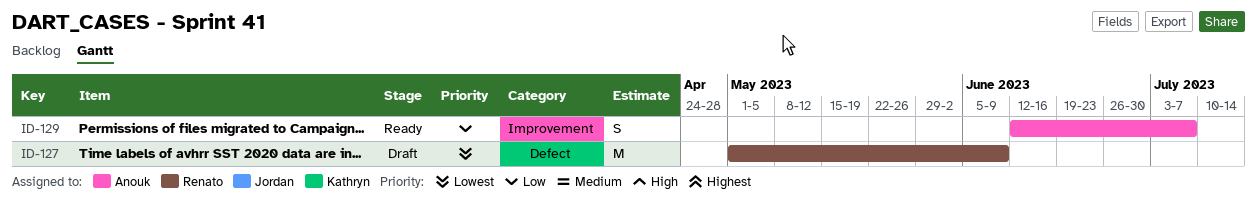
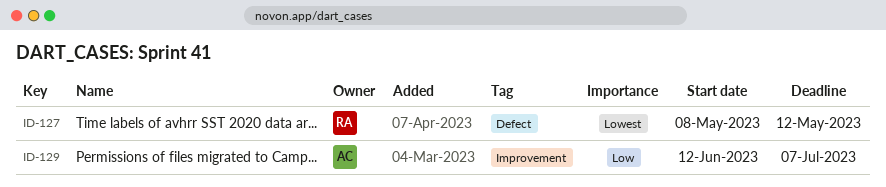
ID-127, start: May 1 -> May 8
ID-127, due: Jun 9 -> May 12

